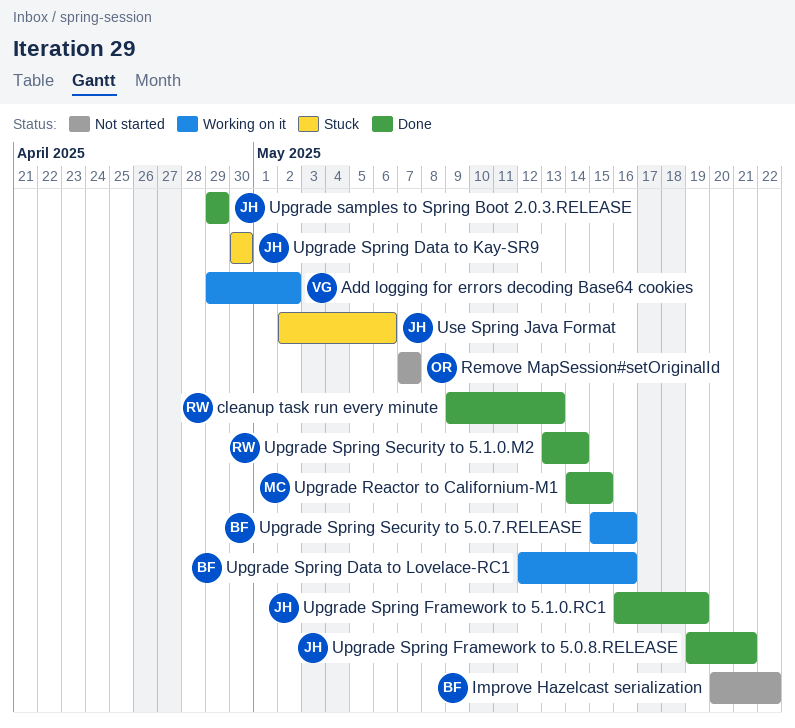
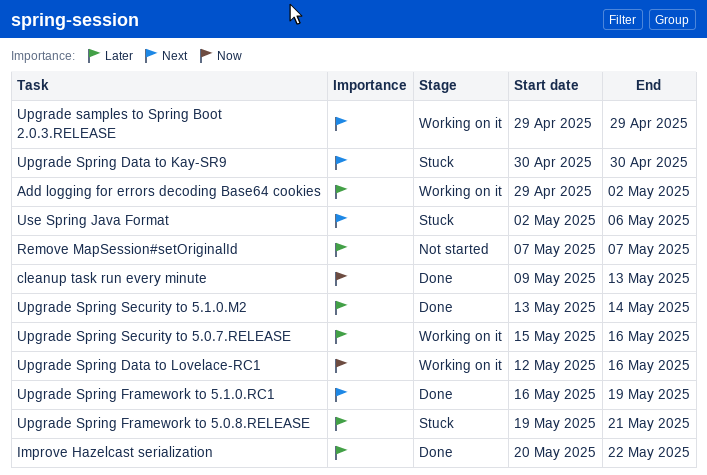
Improve Hazelcast serialization, status: Not started -> Done
Upgrade Reactor to Californium-M1: present -> none
Upgrade samples to Spring Boot 2.0.3.RELEASE, status: Done -> Working on it
Upgrade Spring Framework to 5.0.8.RELEASE, status: Done -> Stuck

